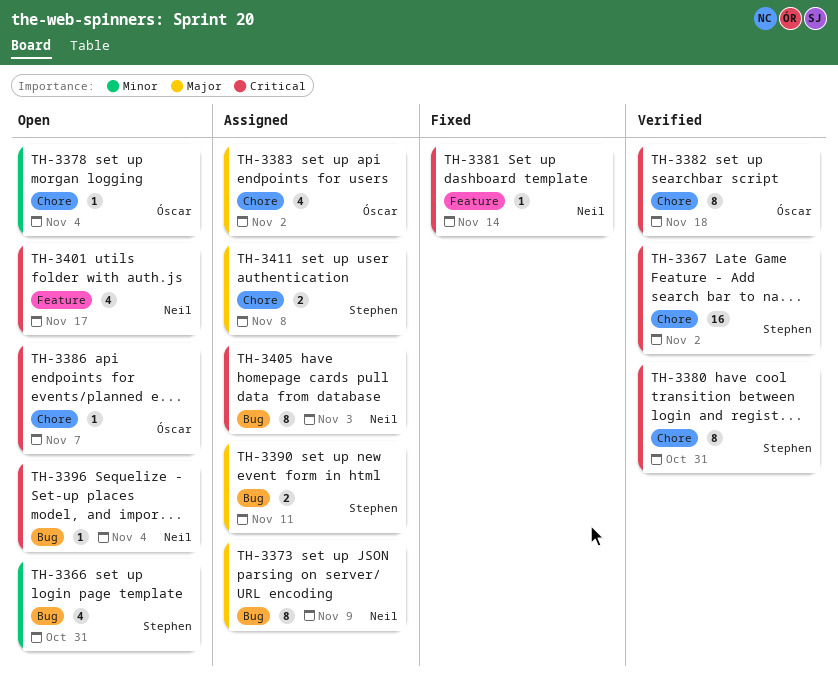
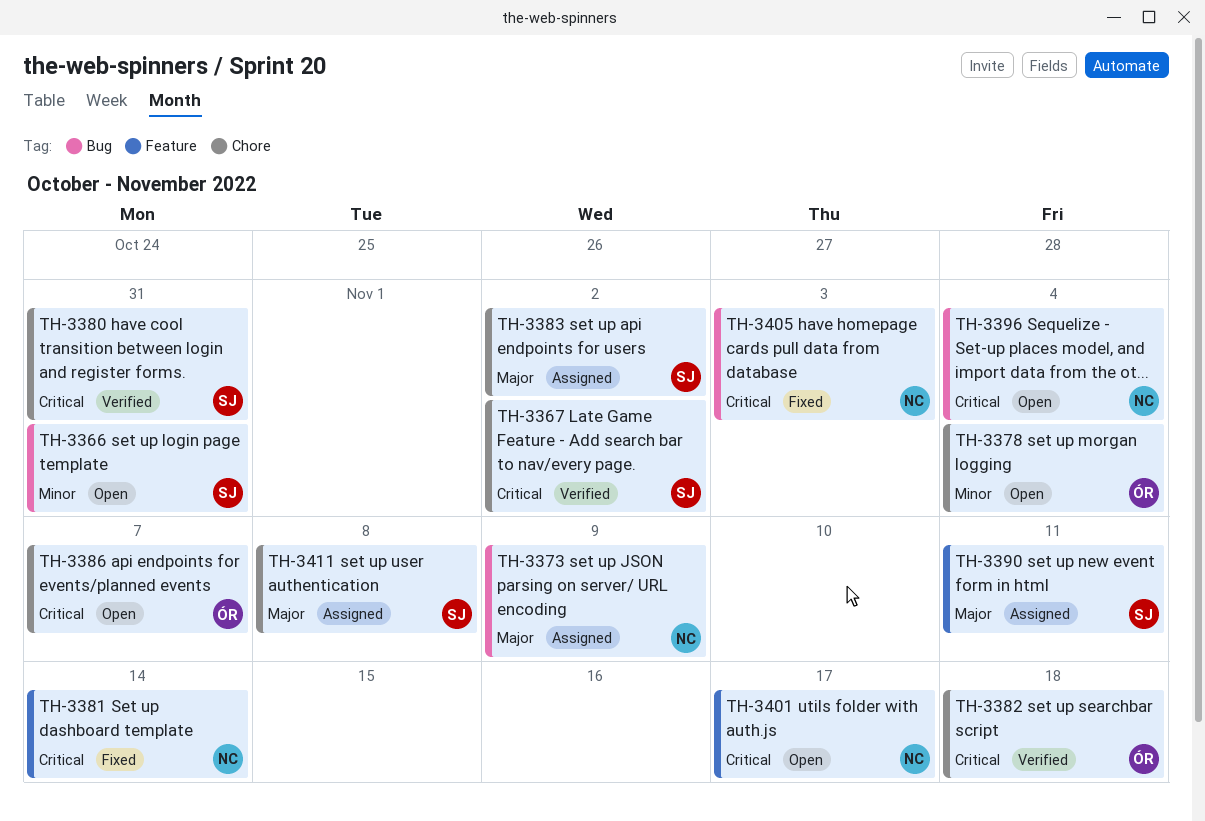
TH-3383, owner: Óscar -> Stephen
TH-3390, label: Bug -> Feature
TH-3405, status: Assigned -> Fixed

